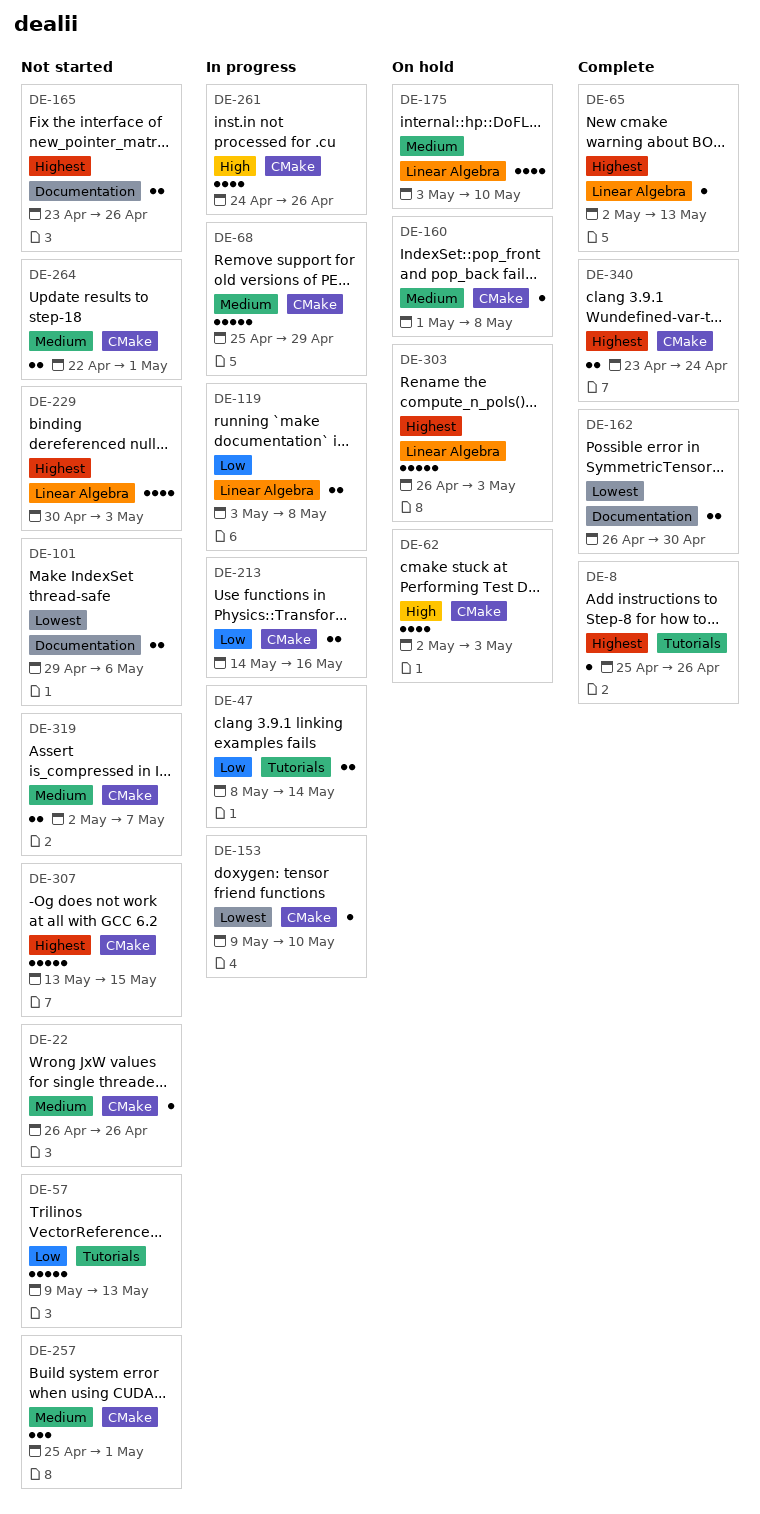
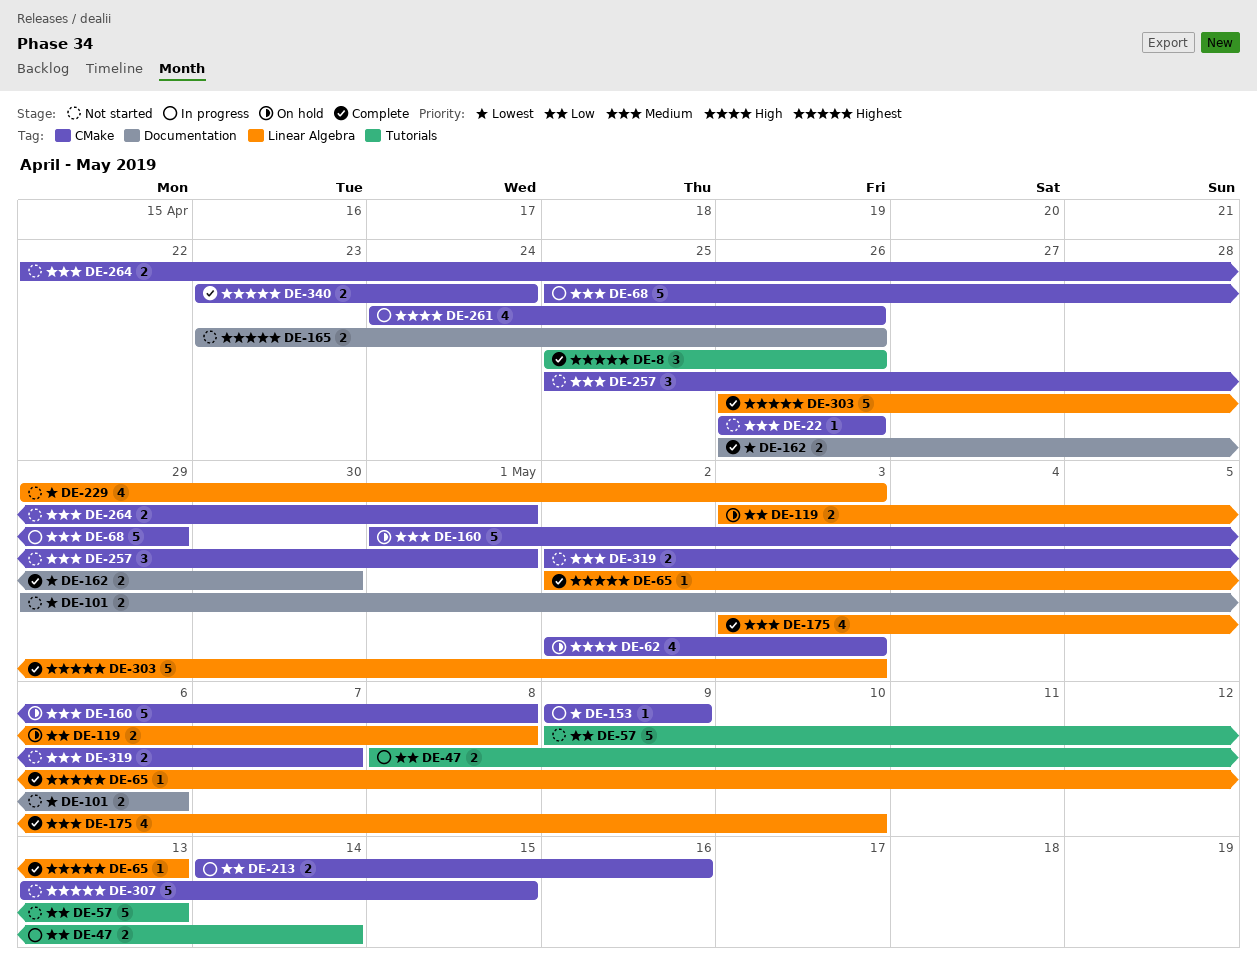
DE-8, estimate: 1 -> 3
DE-119, status: In progress -> On hold
DE-153, due: May 10 -> May 9
DE-160, estimate: 1 -> 5
DE-175, status: On hold -> Complete
DE-229, priority: Highest -> Lowest
DE-229, start: Apr 30 -> Apr 29
DE-303, status: On hold -> Complete

